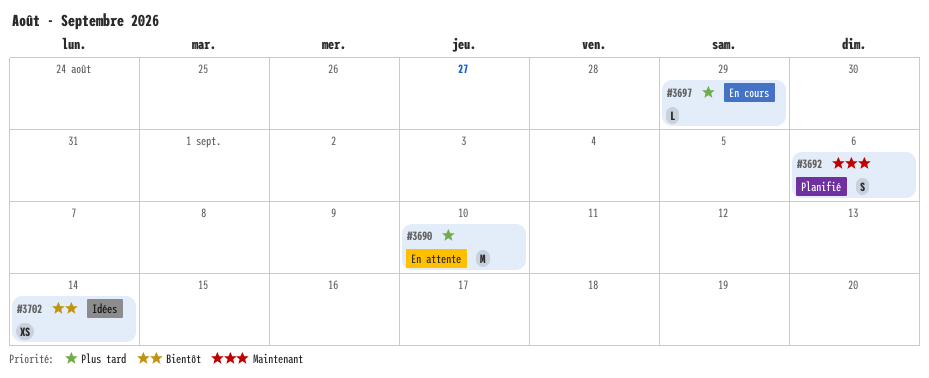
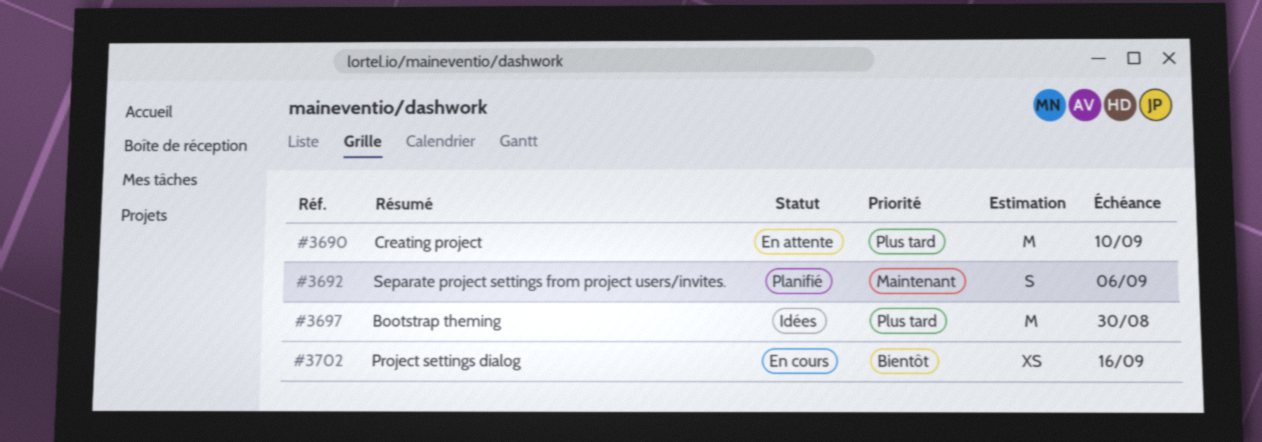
#3697, status: En cours -> Idées
#3697, estimate: L -> M
#3697, due: Aug 29 -> Aug 30
#3702, status: Idées -> En cours
#3702, due: Sep 14 -> Sep 16

